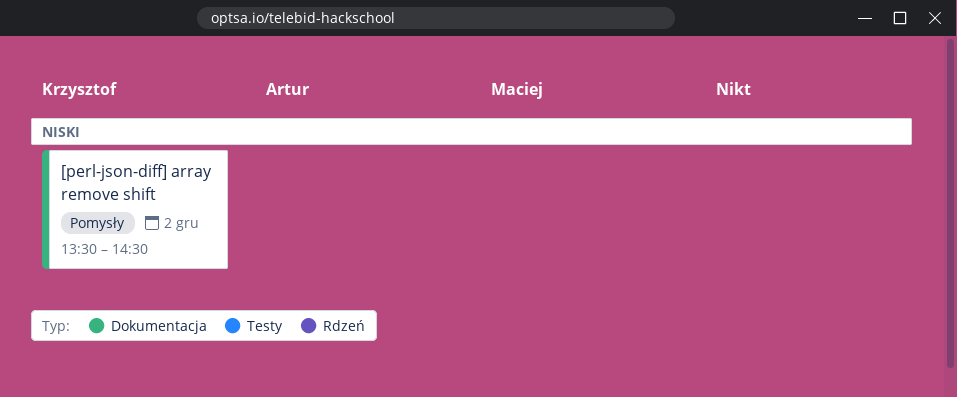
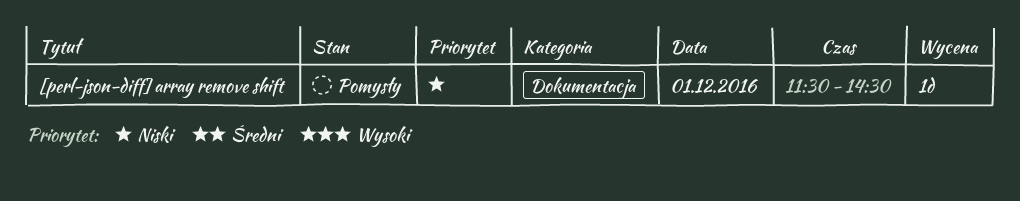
[perl-json-diff] array remove shift, day: Dec 2 -> Dec 1
[perl-json-diff] array remove shift, begins: 13:30 -> 11:30

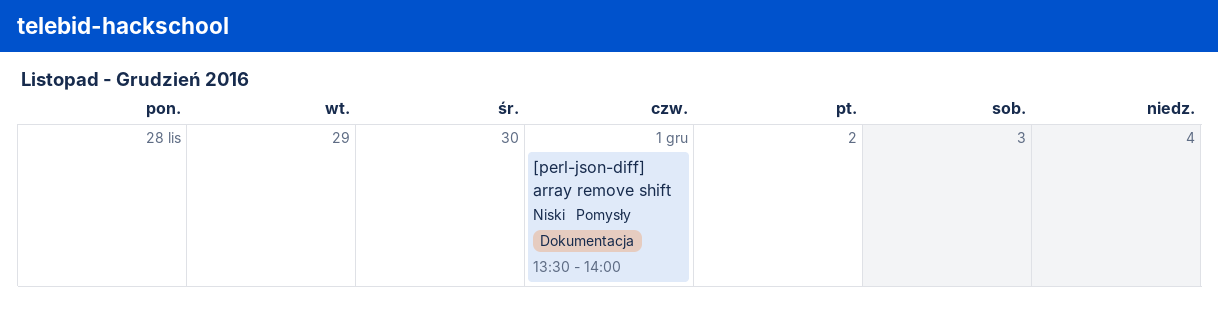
[perl-json-diff] array remove shift, begins: 11:30 -> 13:30
[perl-json-diff] array remove shift, ends: 14:30 -> 14:00

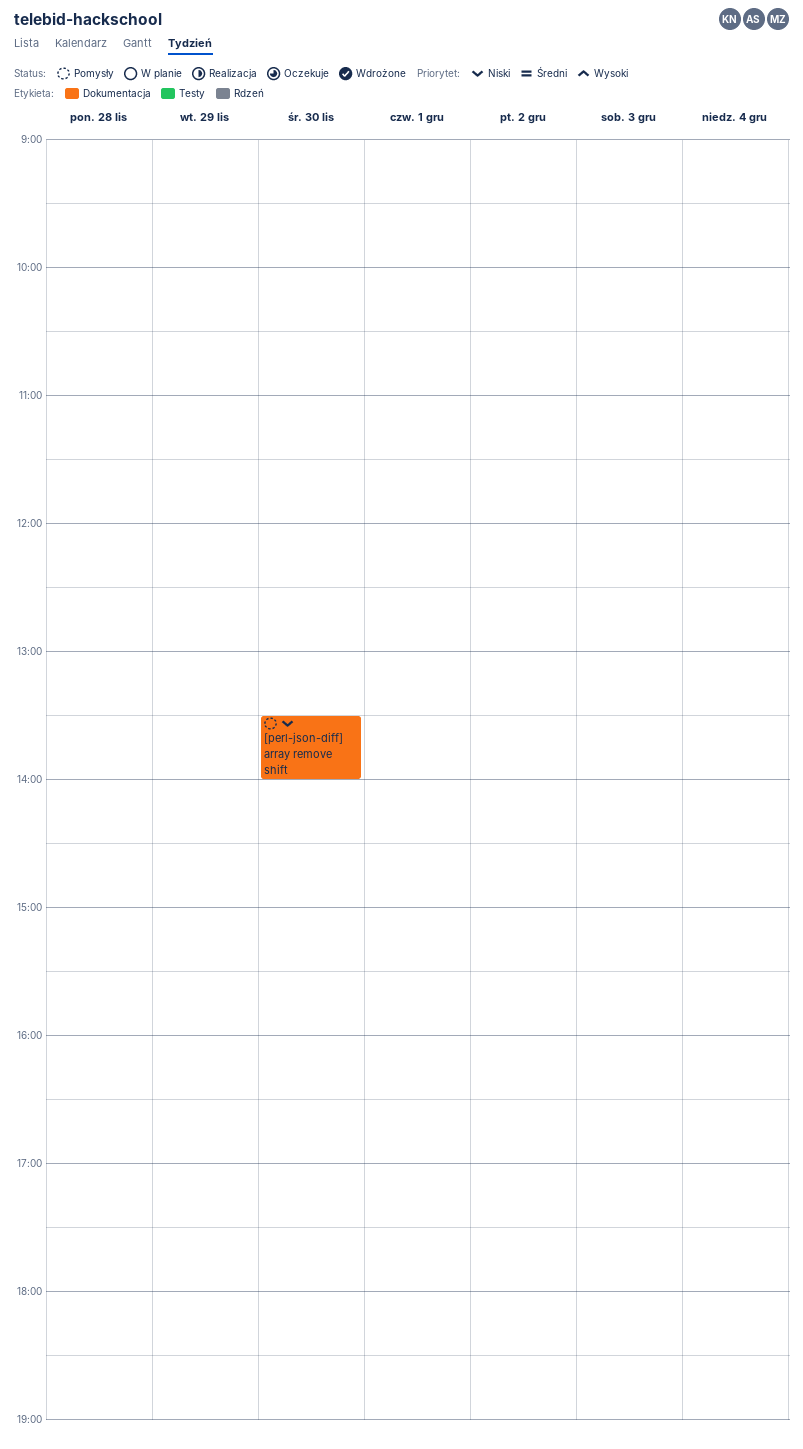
[perl-json-diff] array remove shift, day: Dec 1 -> Nov 30

